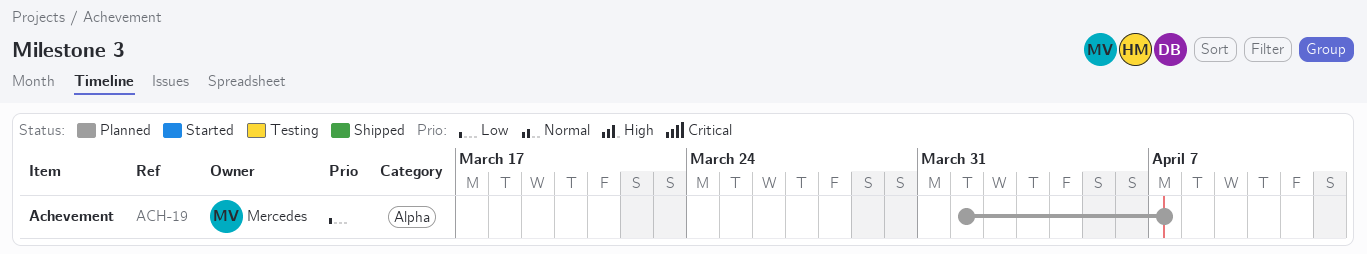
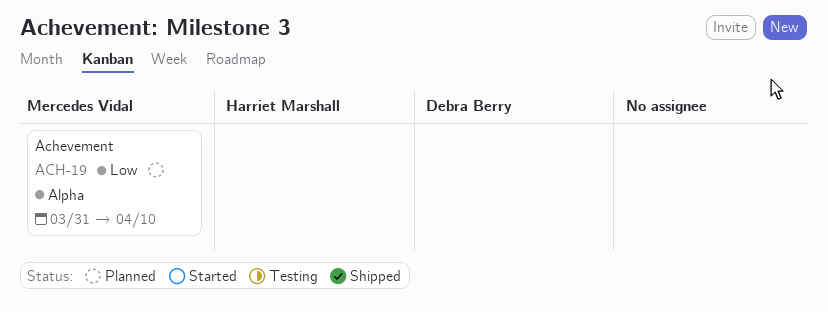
ACH-19, start: Apr 1 -> Mar 31
ACH-19, due: Apr 7 -> Apr 10

